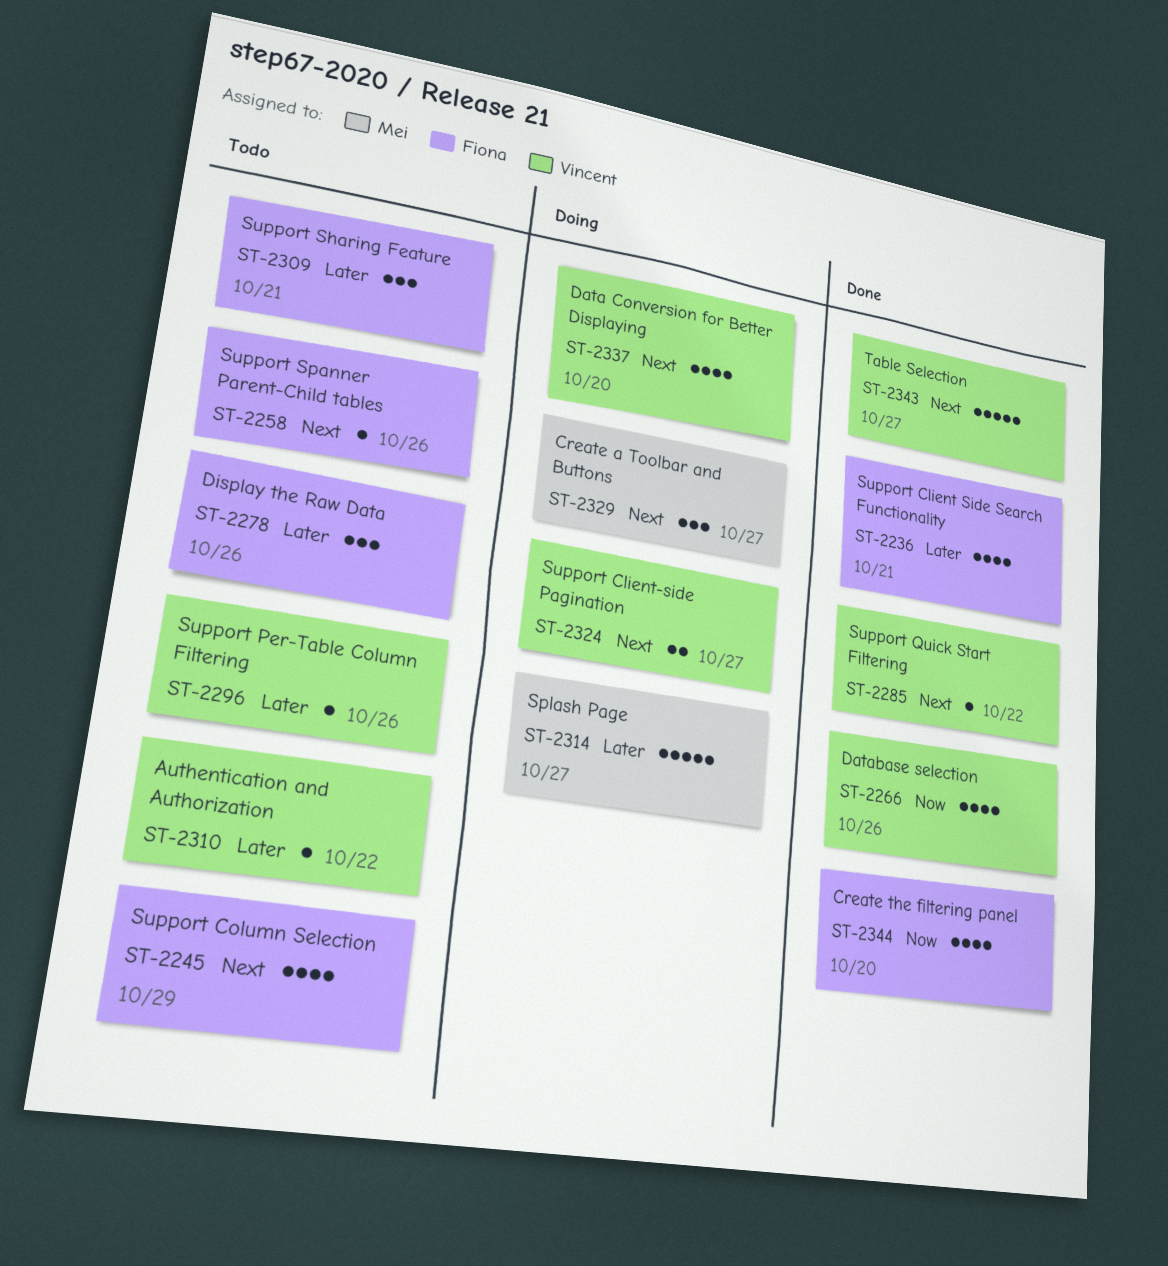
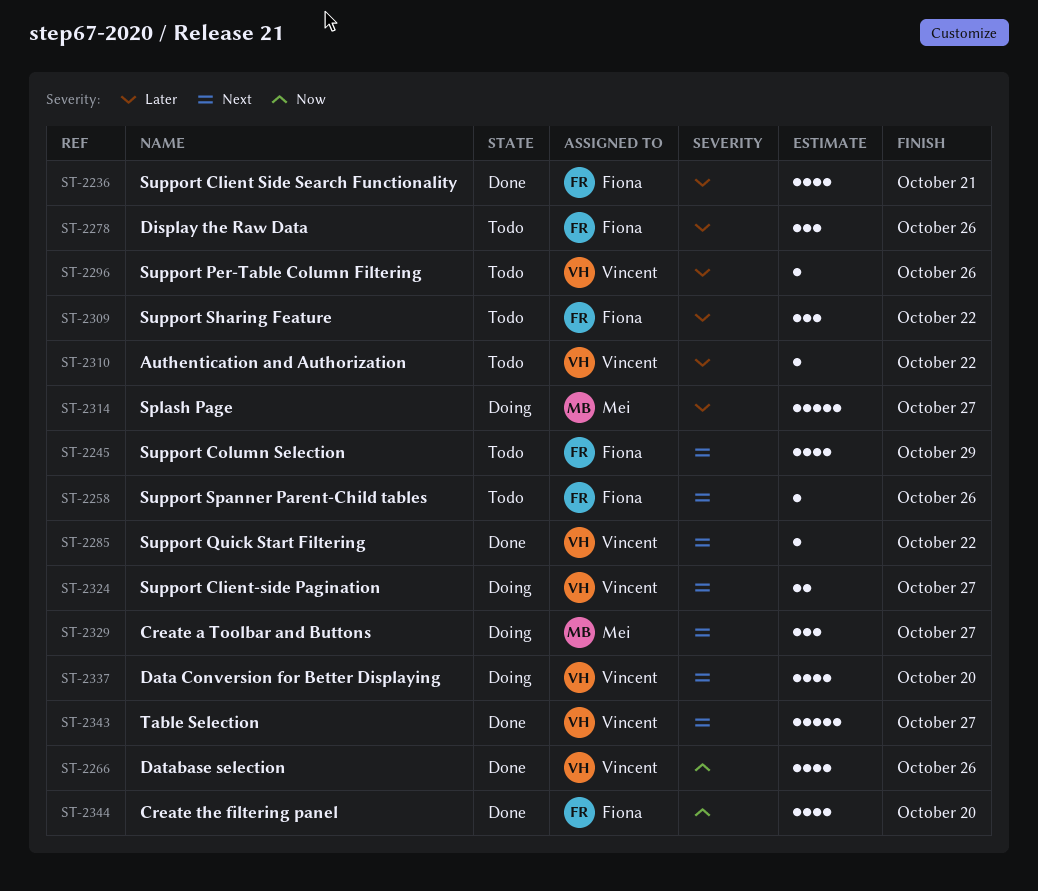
ST-2309, due: Oct 21 -> Oct 22

